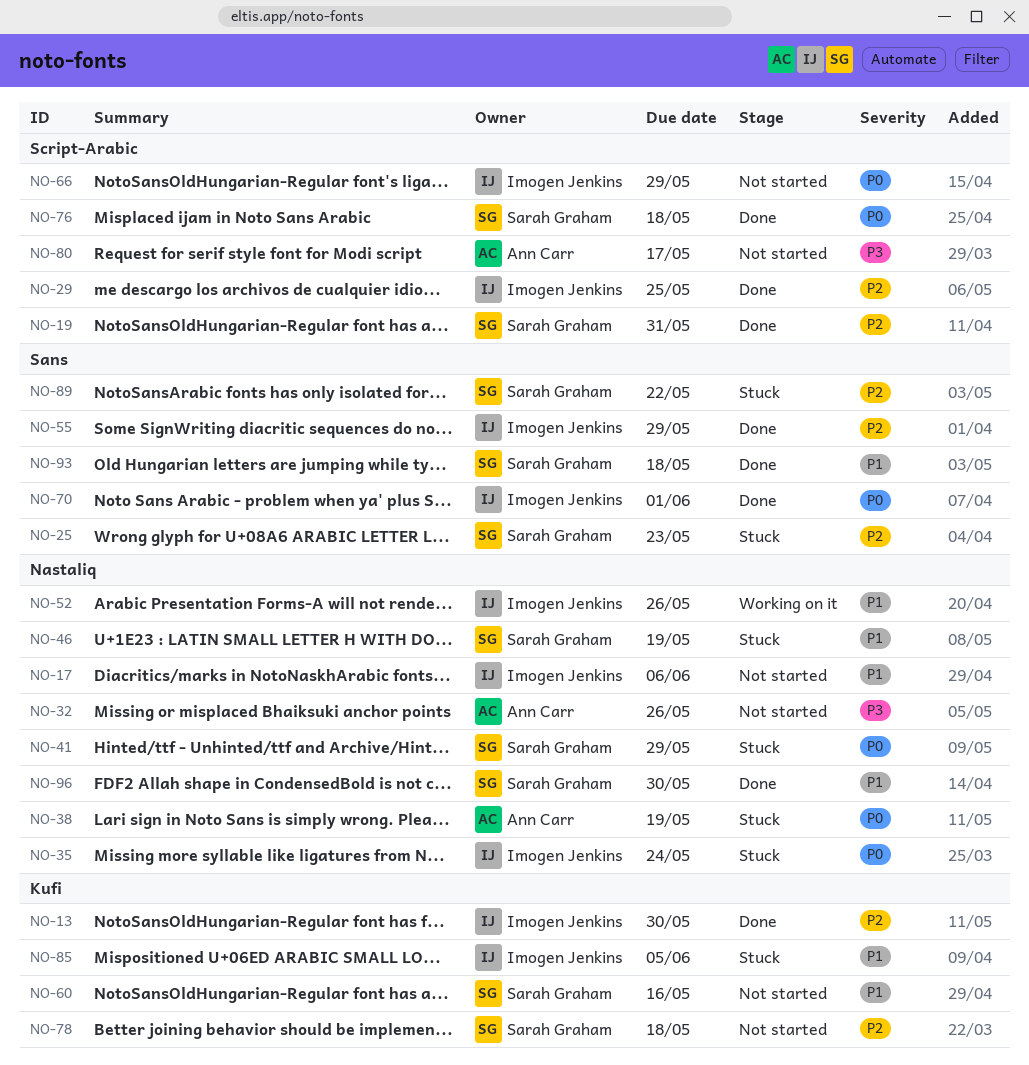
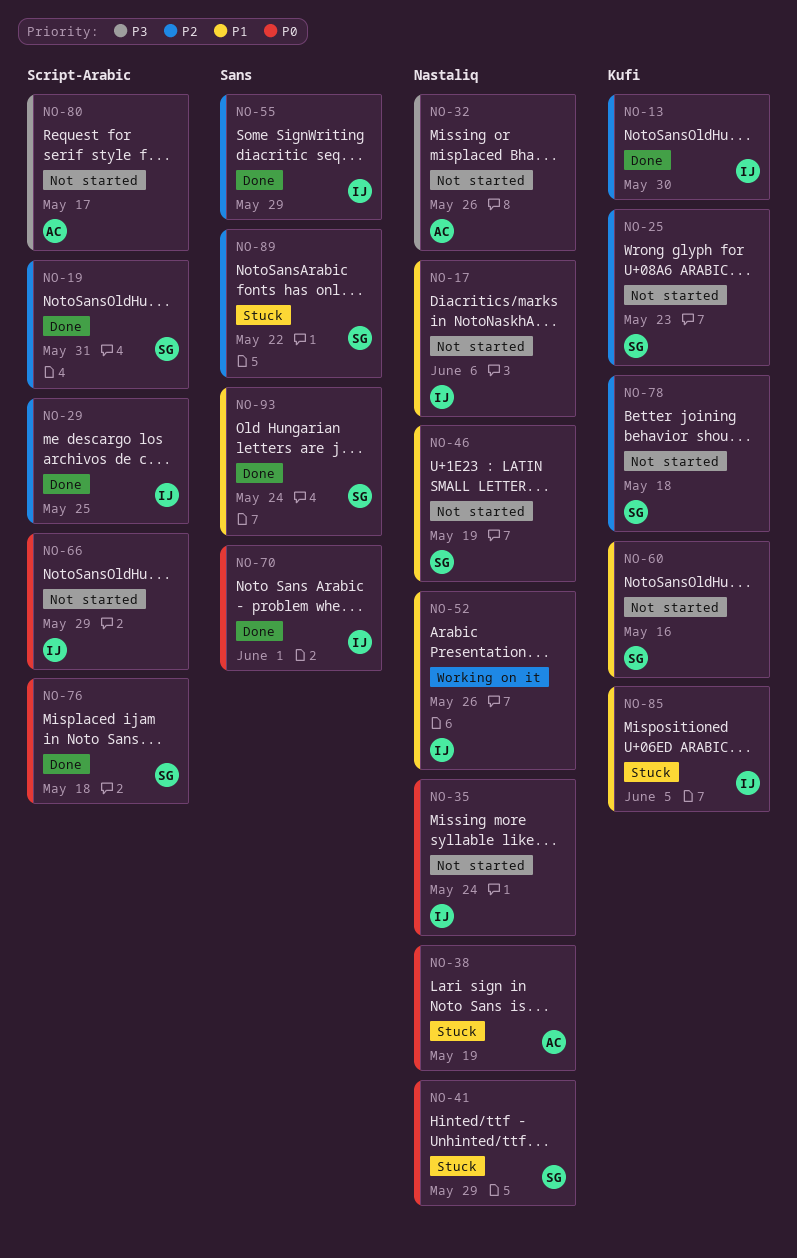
NO-25, status: Stuck -> Not started
NO-25, label: Sans -> Kufi
NO-35, status: Stuck -> Not started
NO-46, status: Stuck -> Not started
NO-93, due: May 18 -> May 24
NO-96: present -> none

